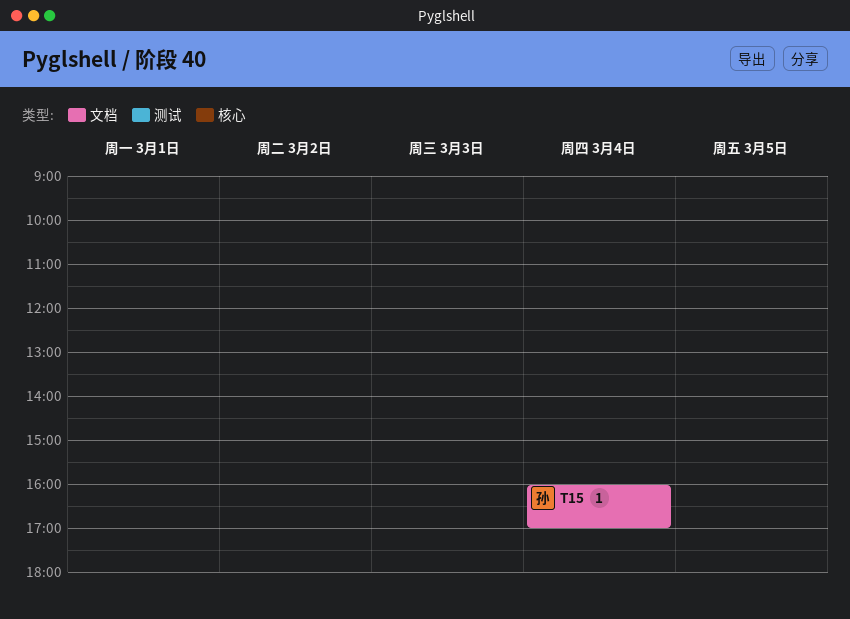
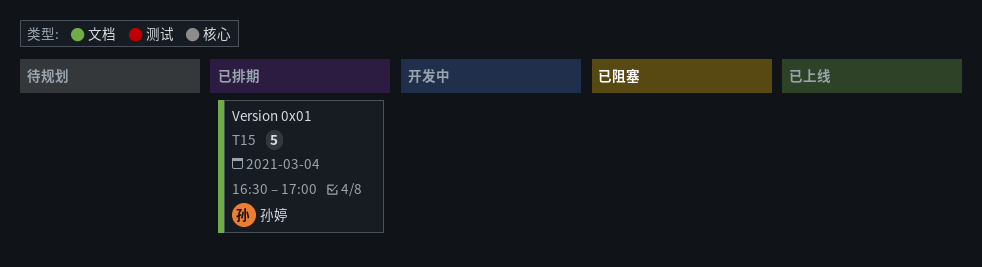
T15, estimate: 1 -> 5
T15, begins: 16:00 -> 16:30

